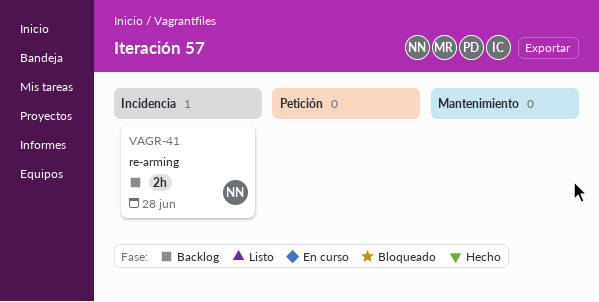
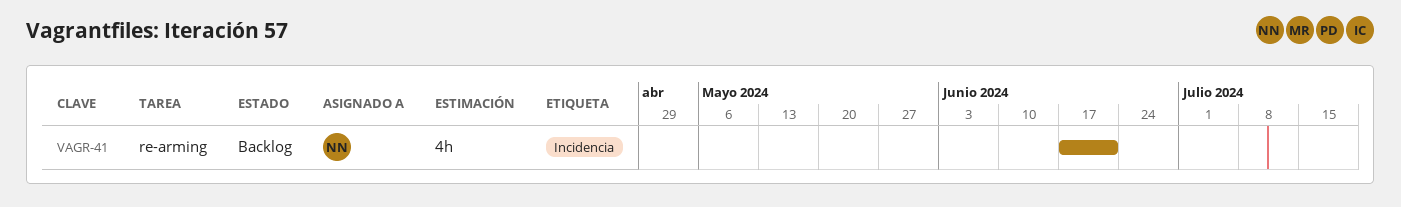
VAGR-41, estimate: 2h -> 4h
VAGR-41, due: Jun 28 -> Jun 21

